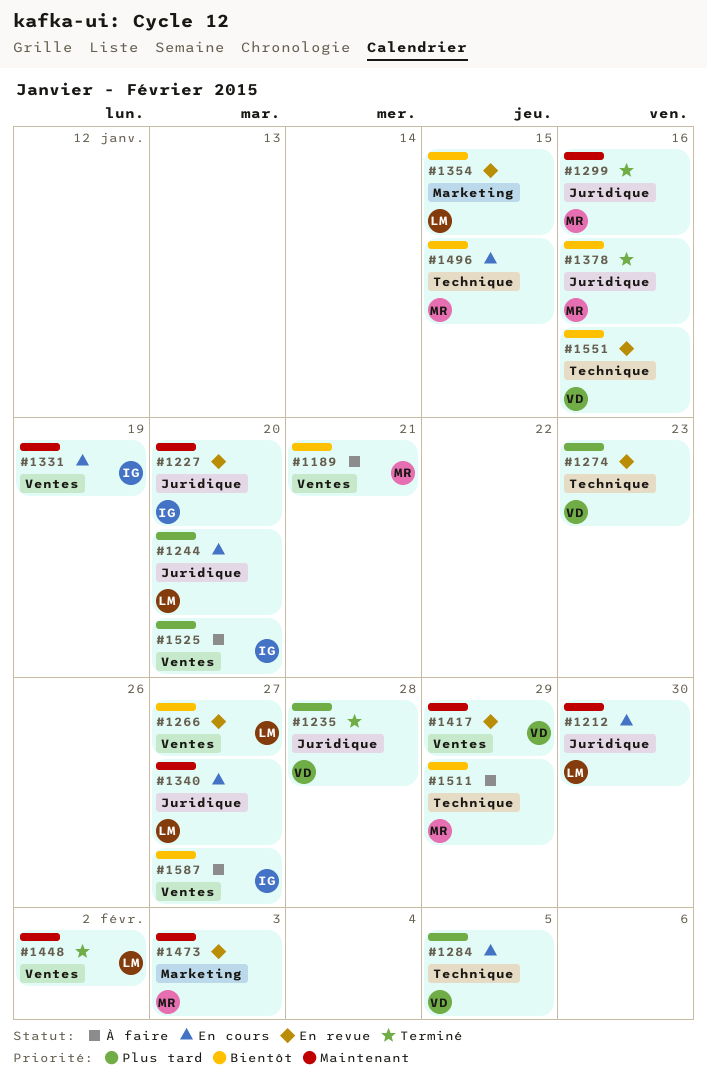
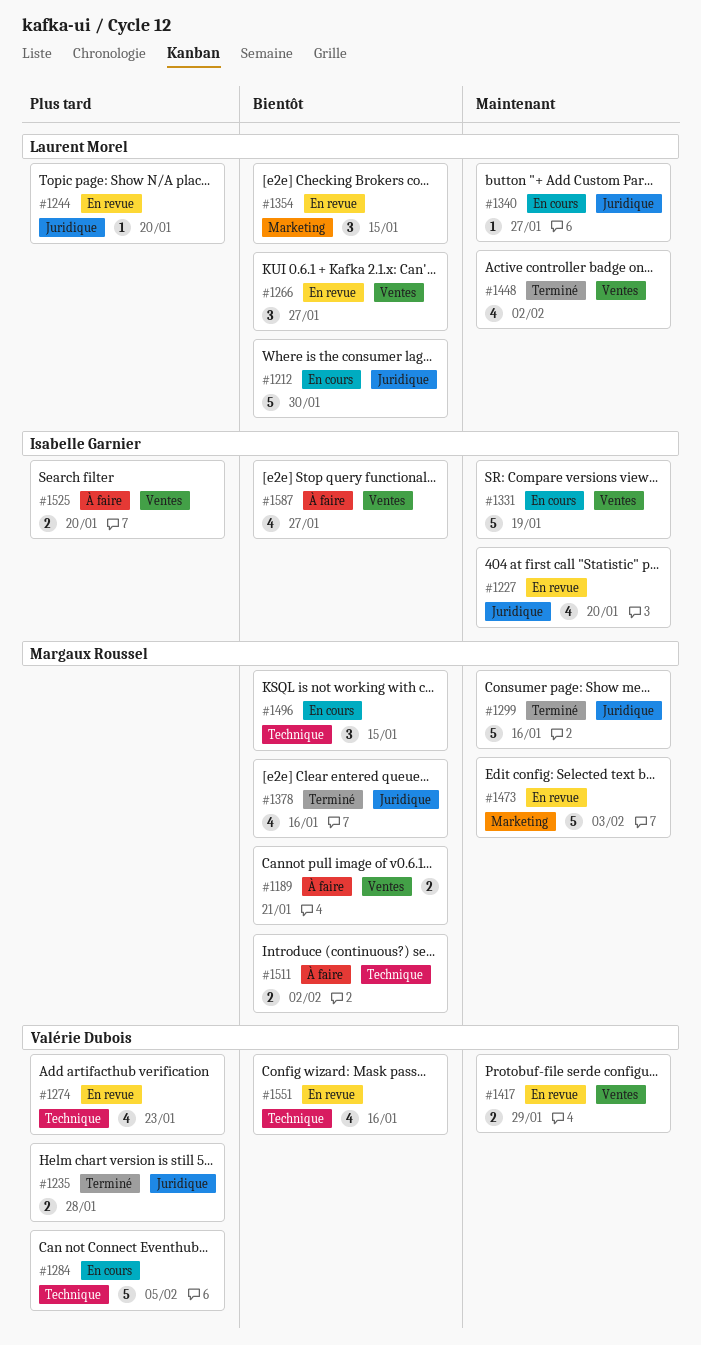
#1212, priority: Maintenant -> Bientôt
#1244, status: En cours -> En revue
#1511, due: Jan 29 -> Feb 2

